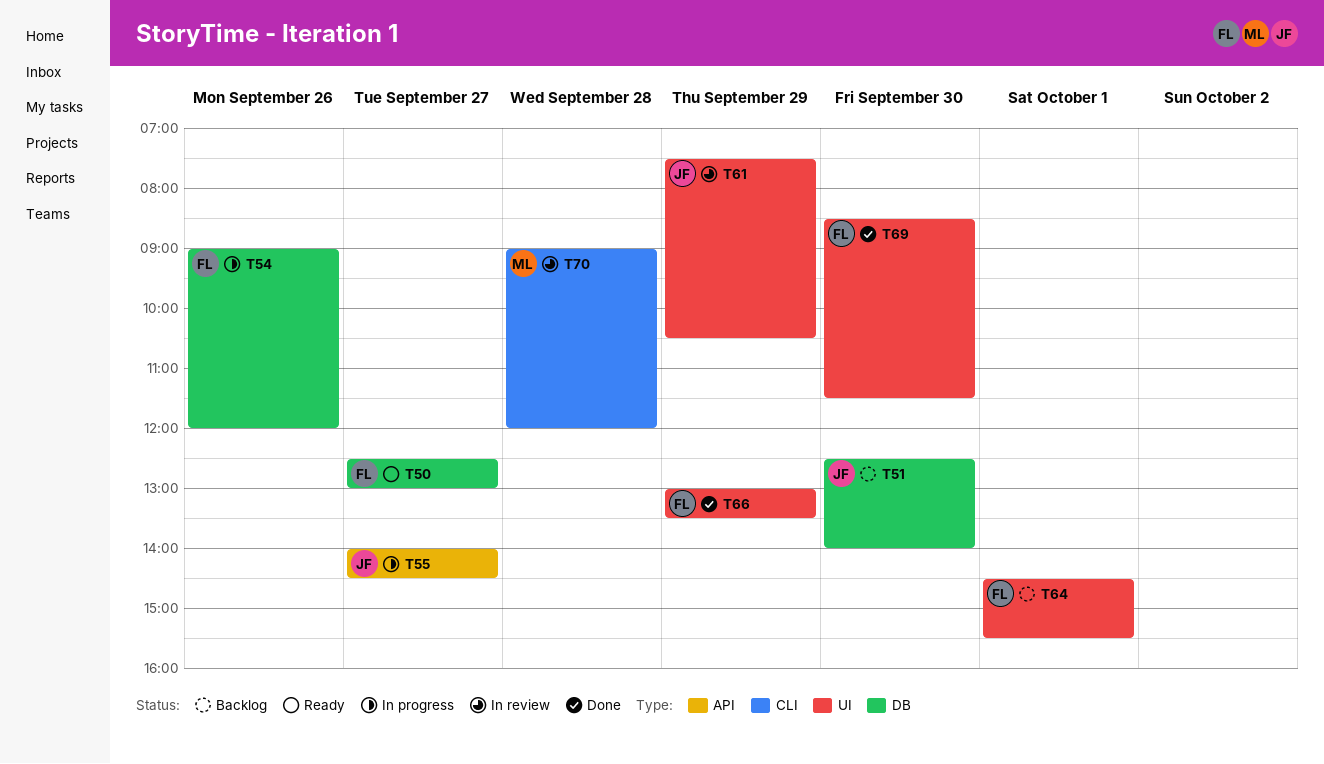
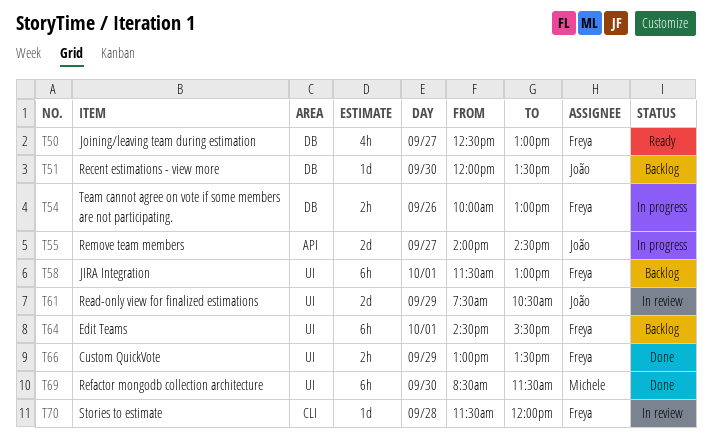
T51, begins: 12:30 -> 12:00
T51, ends: 14:00 -> 13:30
T54, begins: 09:00 -> 10:00
T54, ends: 12:00 -> 13:00
T58: none -> present
T69, owner: Freya -> Michele
T70, owner: Michele -> Freya
T70, begins: 09:00 -> 11:30

